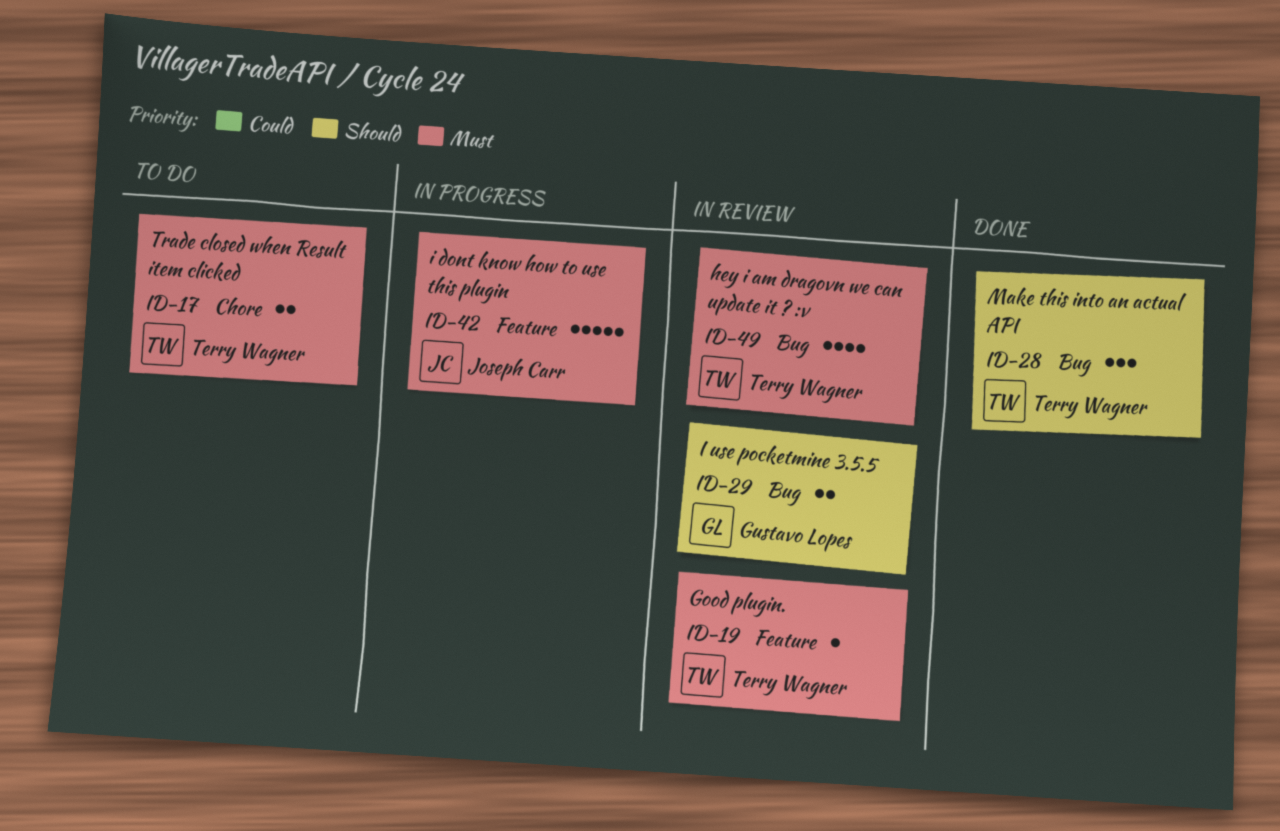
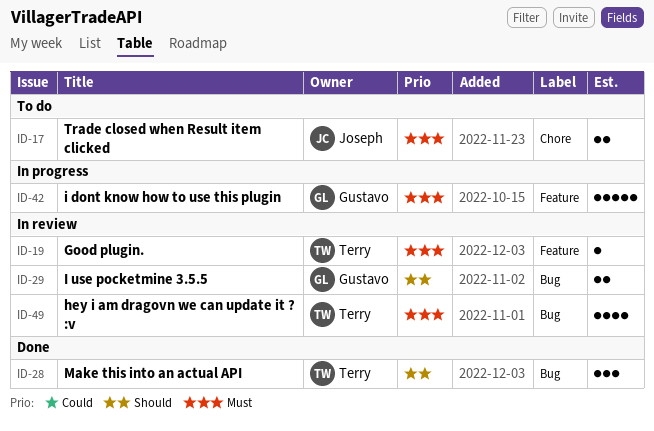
ID-17, owner: Terry Wagner -> Joseph Carr
ID-42, owner: Joseph Carr -> Gustavo Lopes

